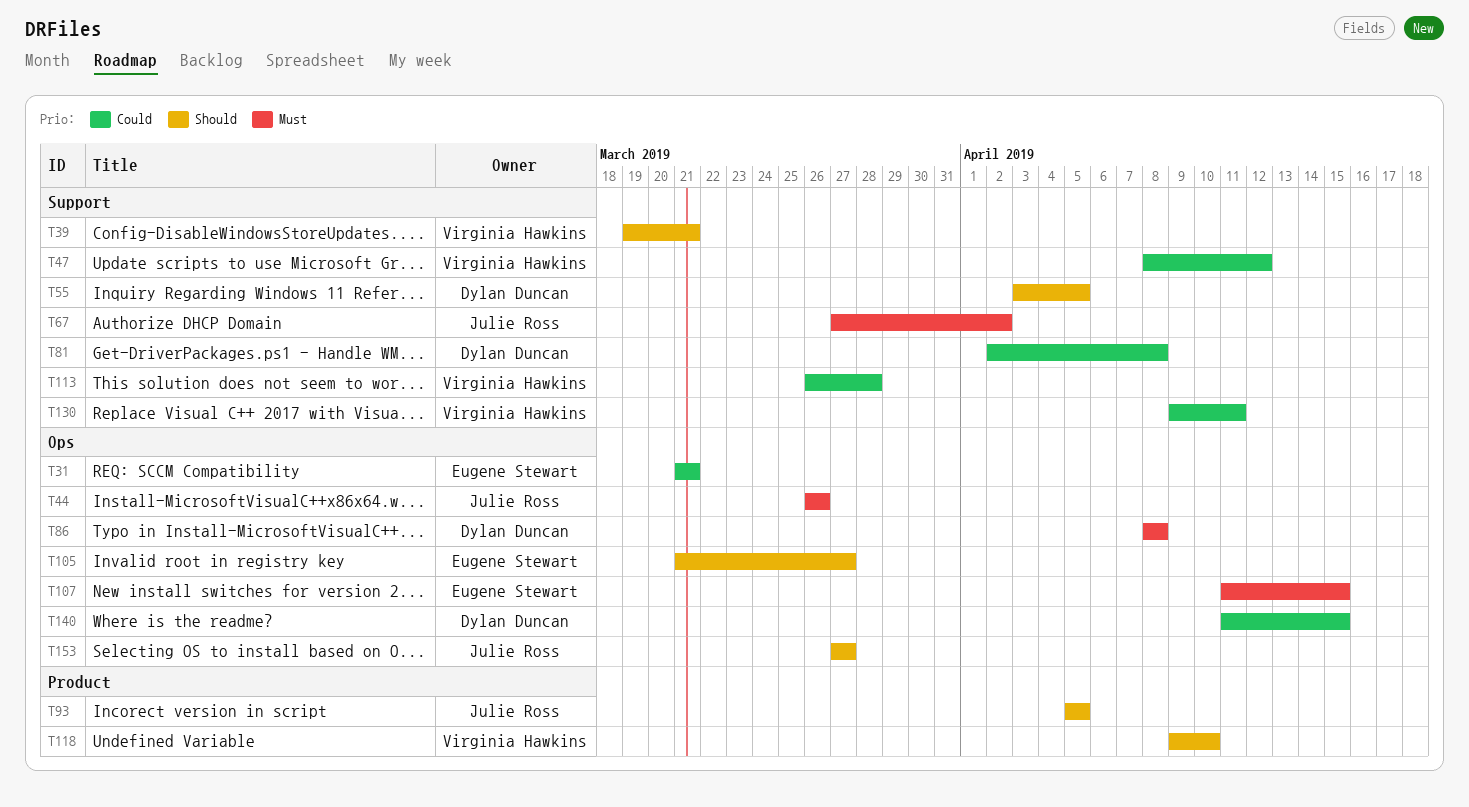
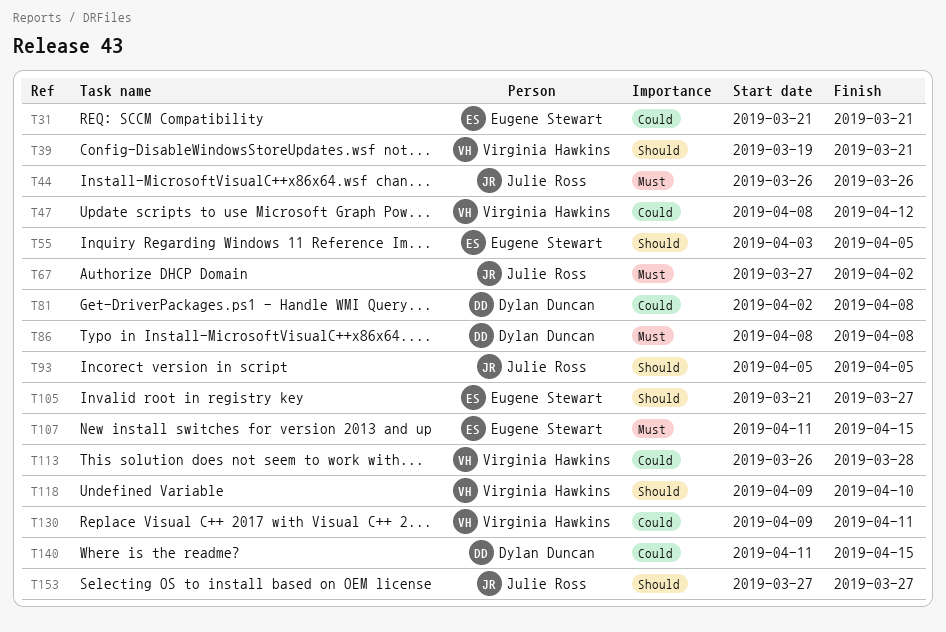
T55, owner: Dylan Duncan -> Eugene Stewart

